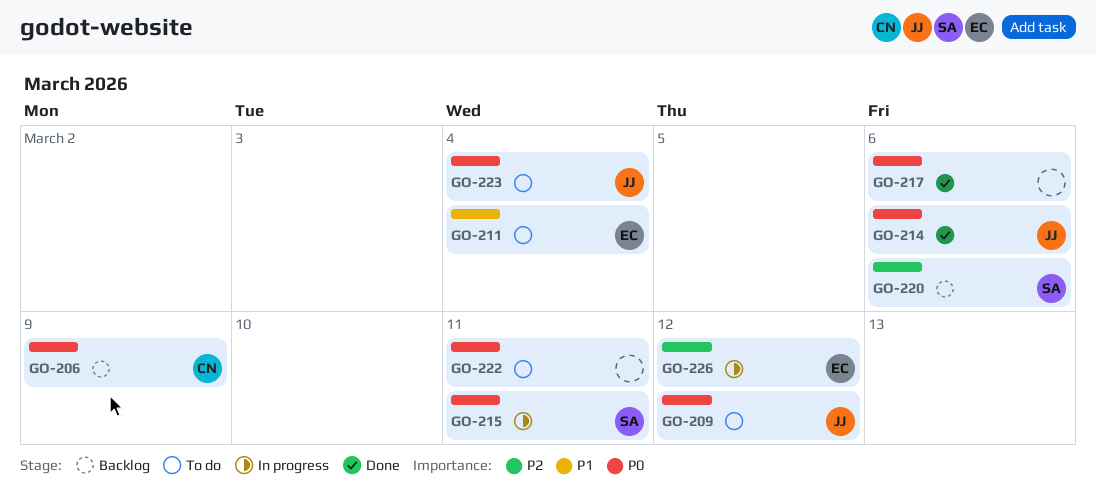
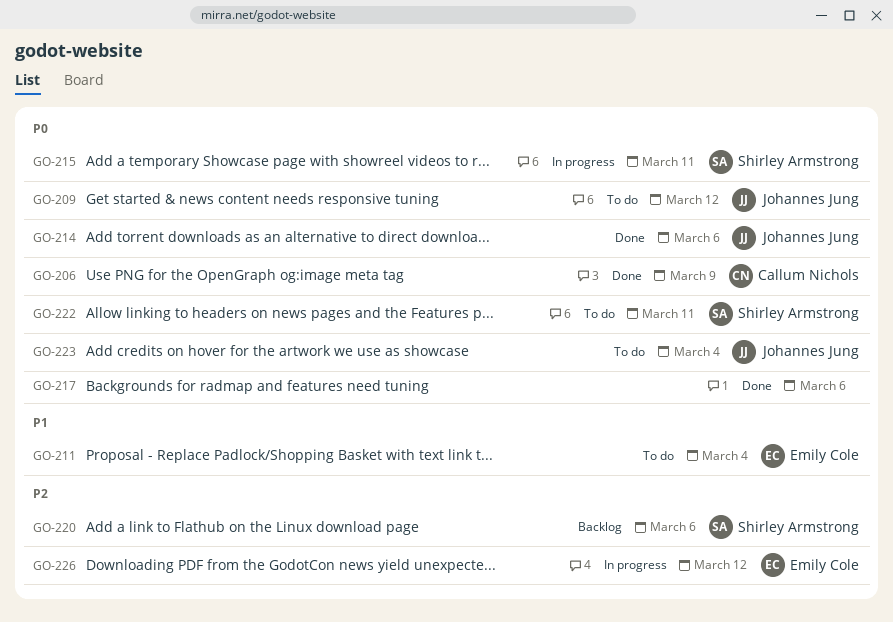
GO-206, status: Backlog -> Done
GO-222, owner: none -> Shirley Armstrong

